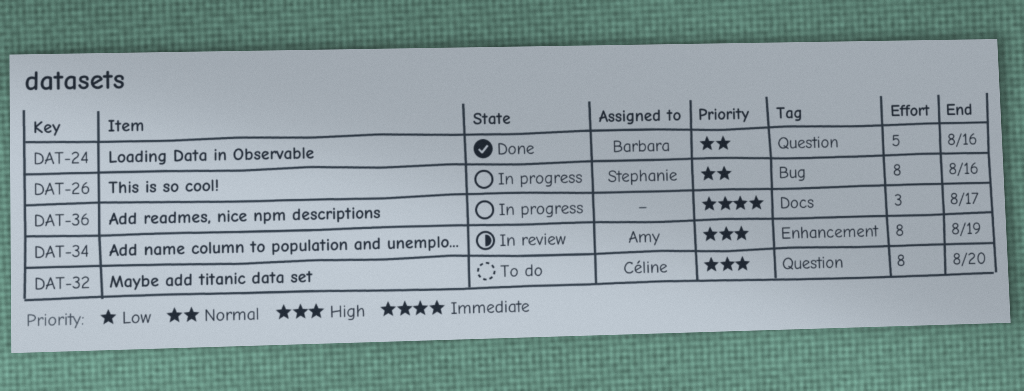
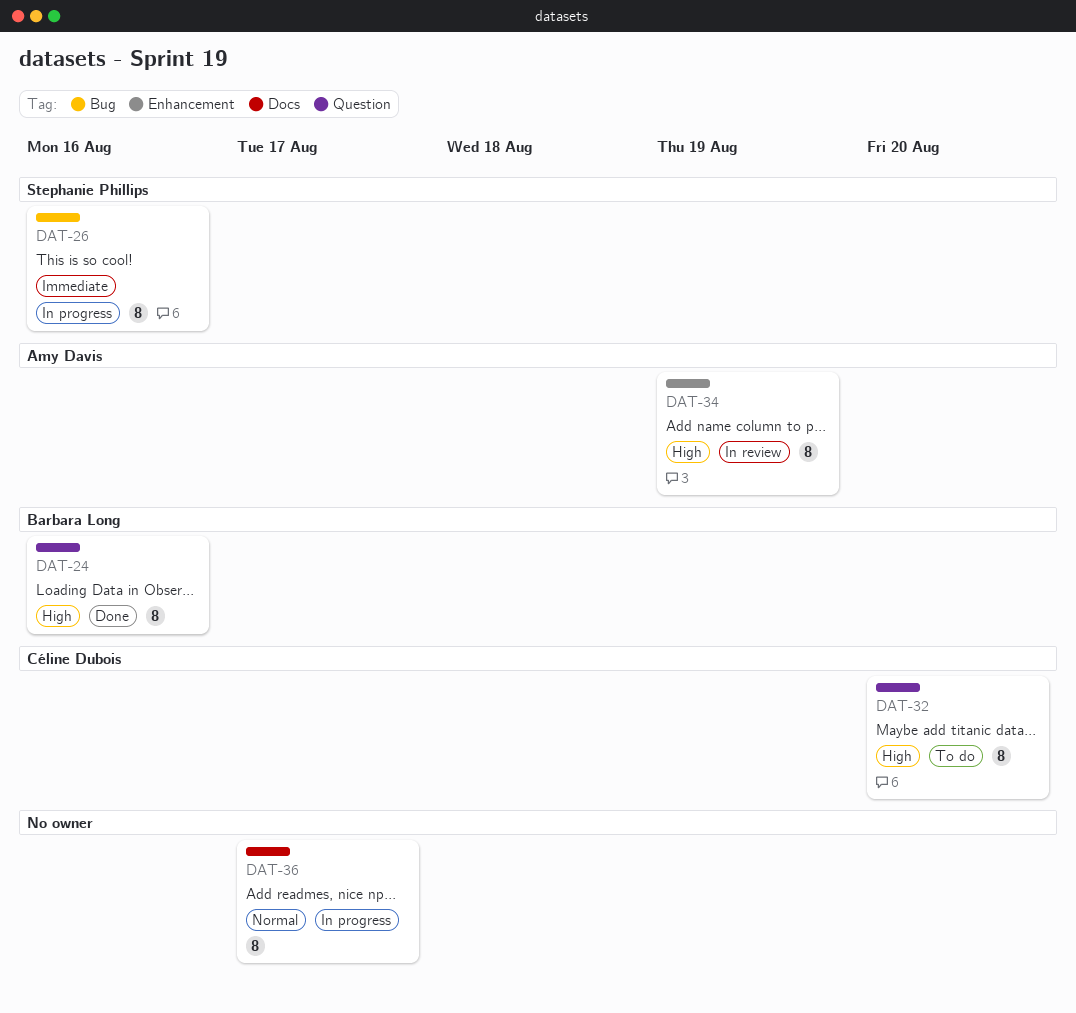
DAT-24, priority: Normal -> High
DAT-24, estimate: 5 -> 8
DAT-26, priority: Normal -> Immediate
DAT-36, priority: Immediate -> Normal
DAT-36, estimate: 3 -> 8

